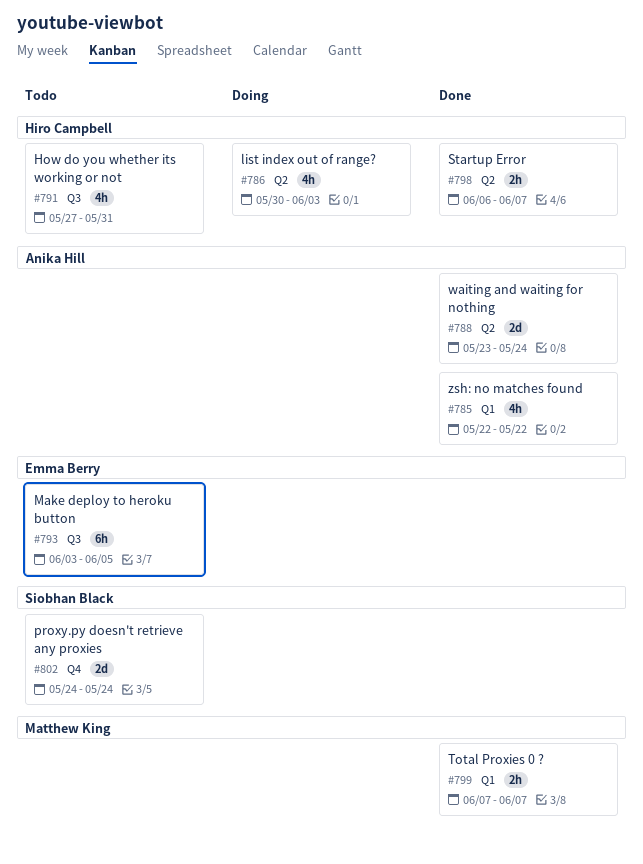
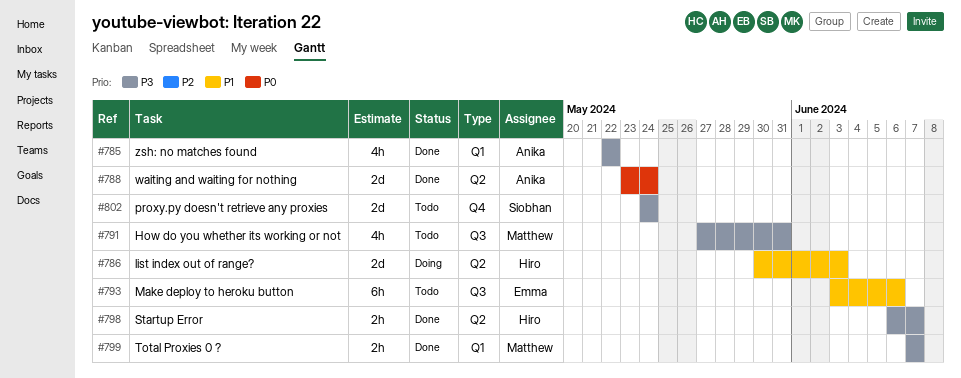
#786, estimate: 4h -> 2d
#791, owner: Hiro Campbell -> Matthew King
#793, due: Jun 5 -> Jun 6

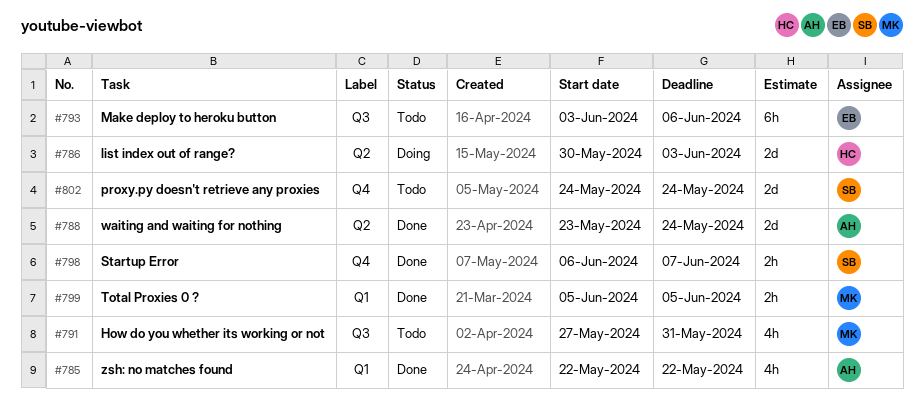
#798, owner: Hiro -> Siobhan
#798, label: Q2 -> Q4
#799, start: Jun 7 -> Jun 5
#799, due: Jun 7 -> Jun 5

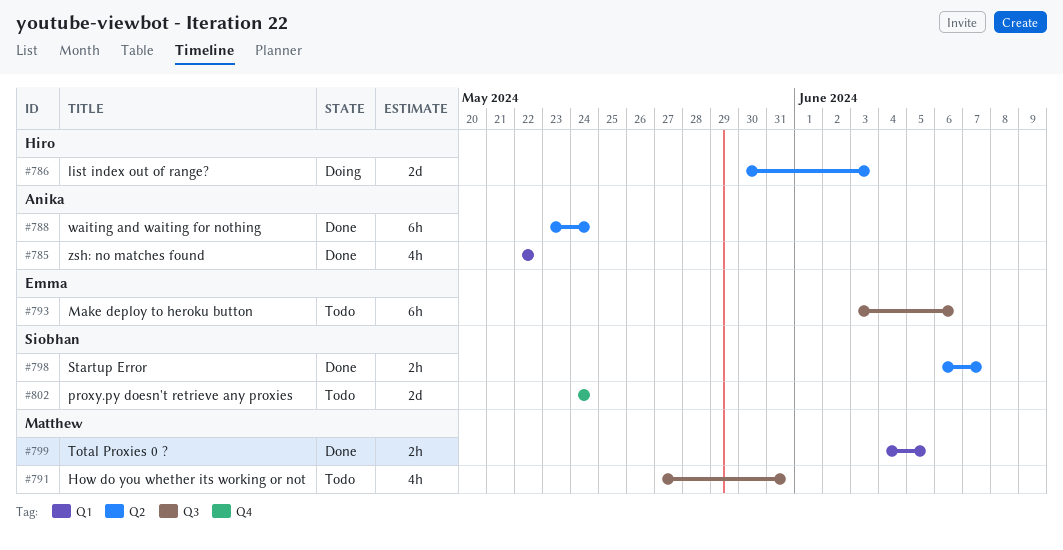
#788, estimate: 2d -> 6h
#798, label: Q4 -> Q2
#799, start: Jun 5 -> Jun 4

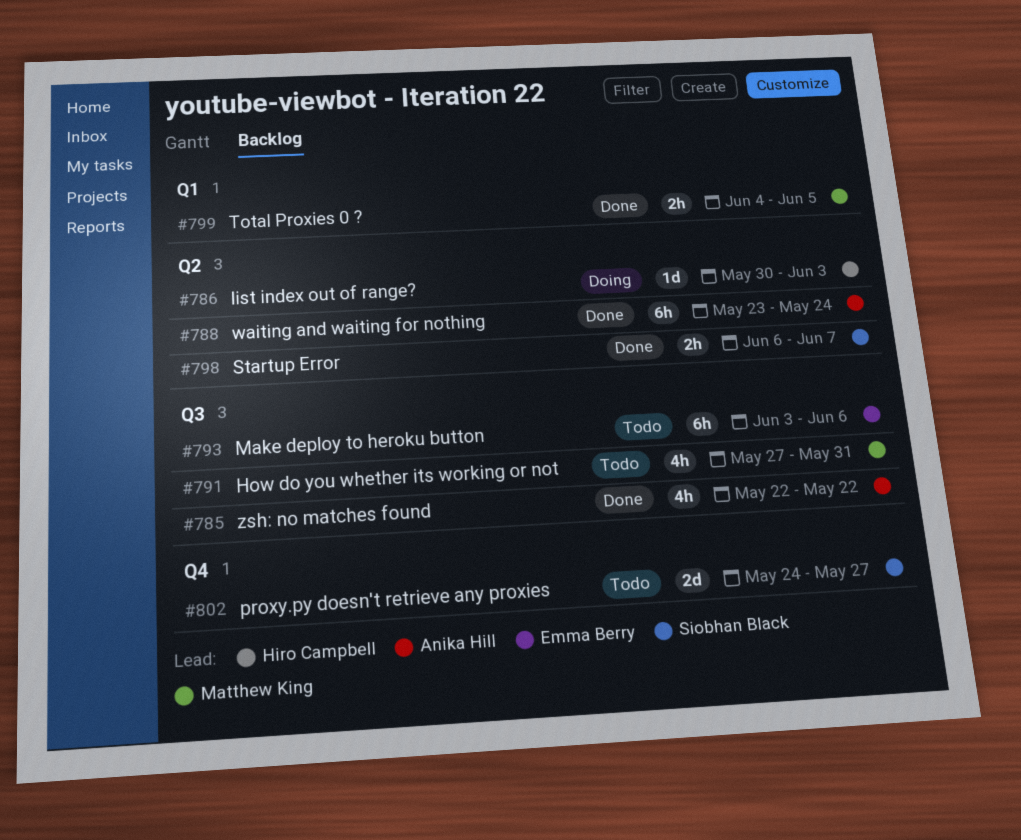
#785, label: Q1 -> Q3
#786, estimate: 2d -> 1d
#802, due: May 24 -> May 27

